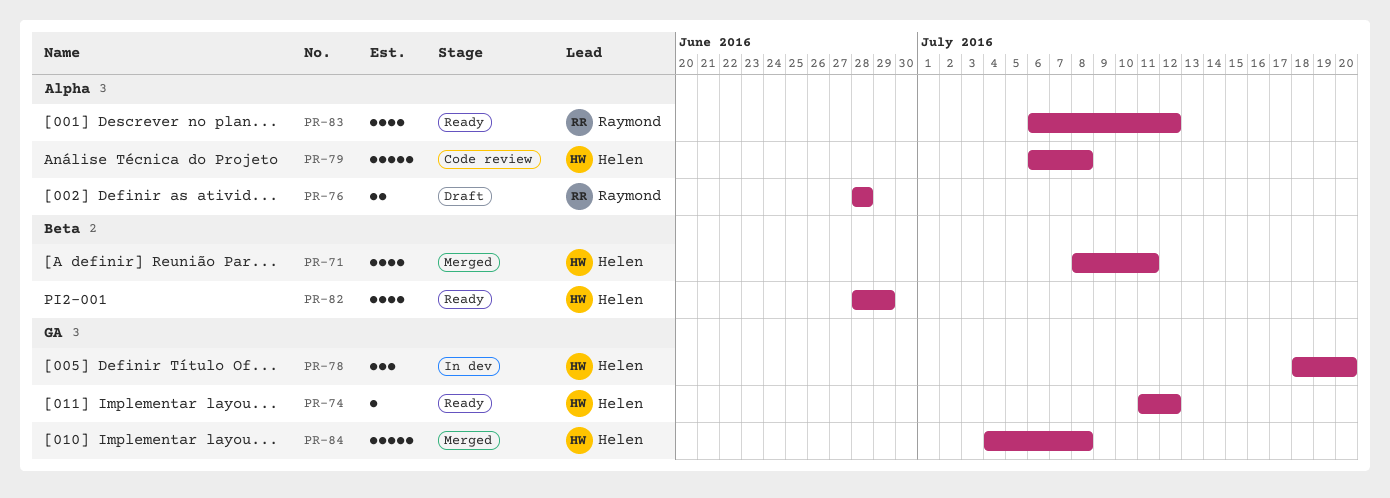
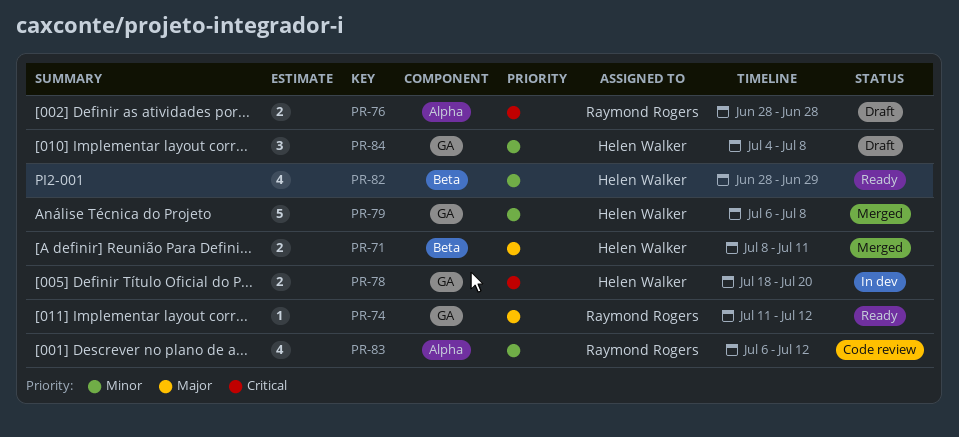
PR-71, estimate: 4 -> 2
PR-74, owner: Helen Walker -> Raymond Rogers
PR-78, estimate: 3 -> 2
PR-79, status: Code review -> Merged
PR-79, label: Alpha -> GA
PR-83, status: Ready -> Code review
PR-84, status: Merged -> Draft
PR-84, estimate: 5 -> 3

